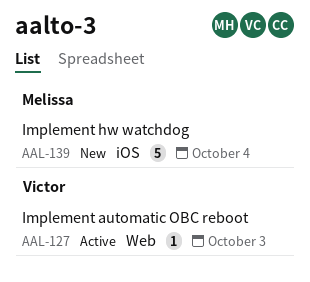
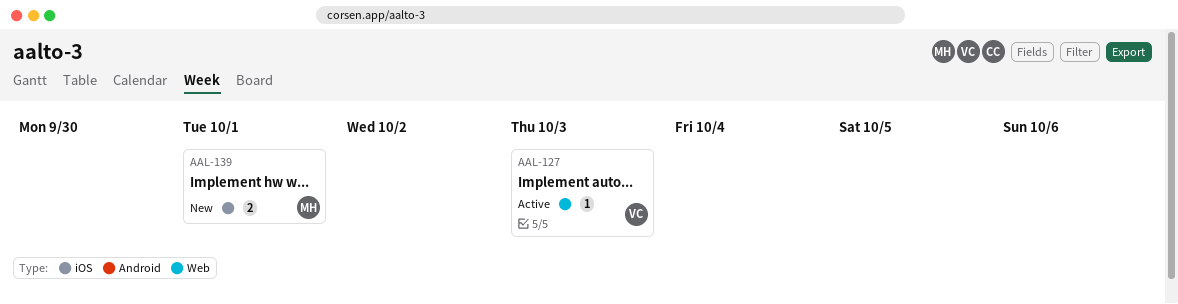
AAL-139, estimate: 5 -> 2
AAL-139, due: Oct 4 -> Oct 1

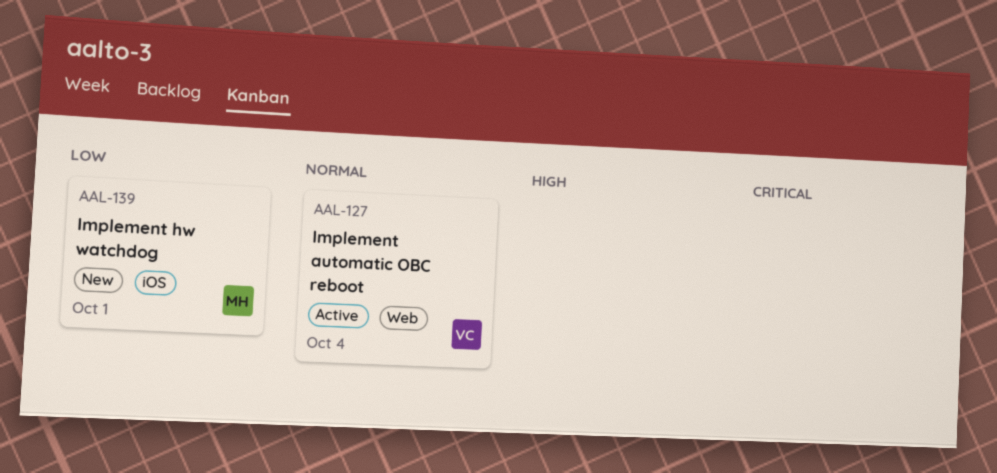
AAL-127, due: Oct 3 -> Oct 4

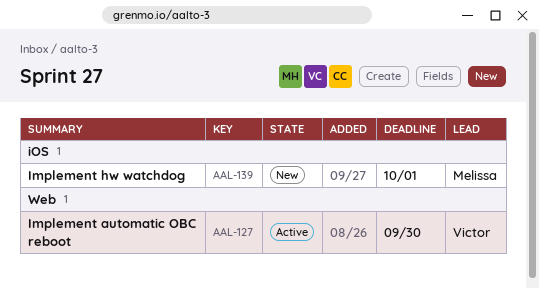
AAL-127, due: Oct 4 -> Sep 30

